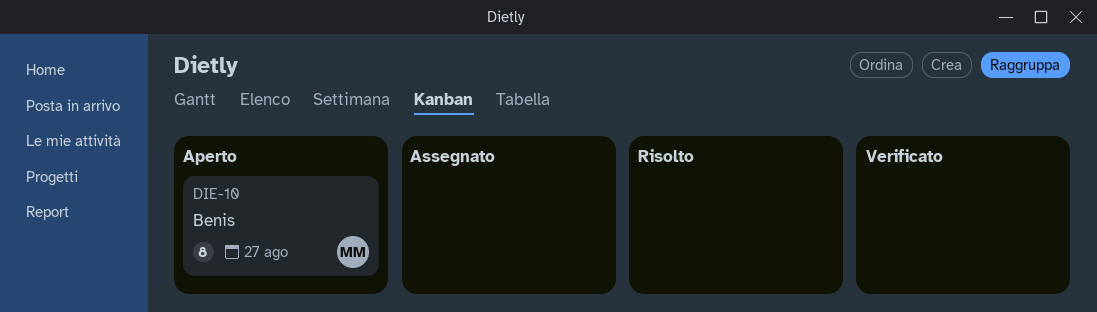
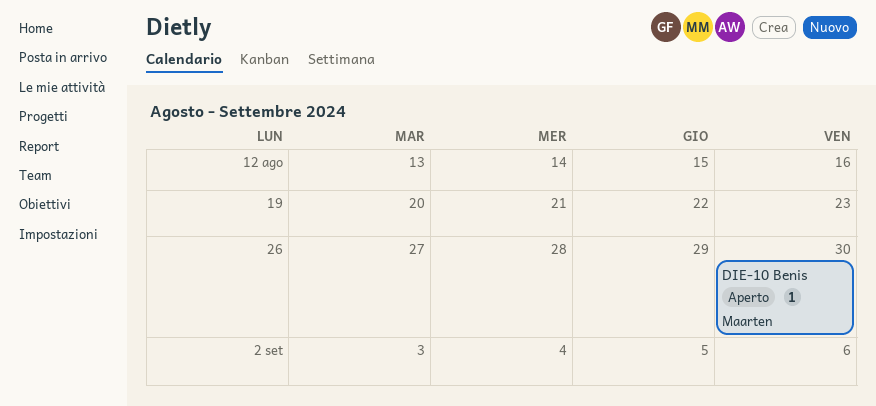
DIE-10, estimate: 8 -> 1
DIE-10, due: Aug 27 -> Aug 30

